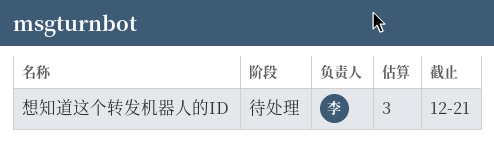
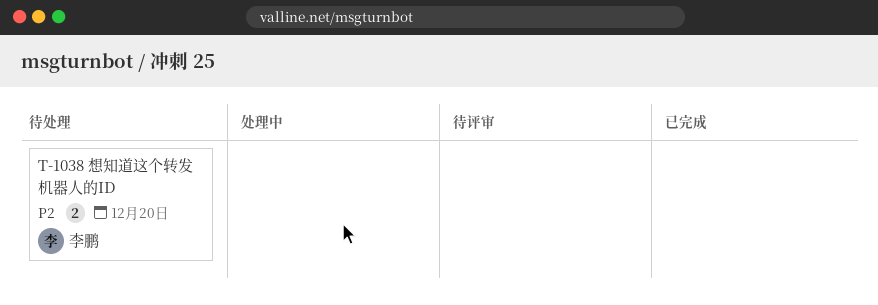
想知道这个转发机器人的ID, estimate: 3 -> 2
想知道这个转发机器人的ID, due: Dec 21 -> Dec 20

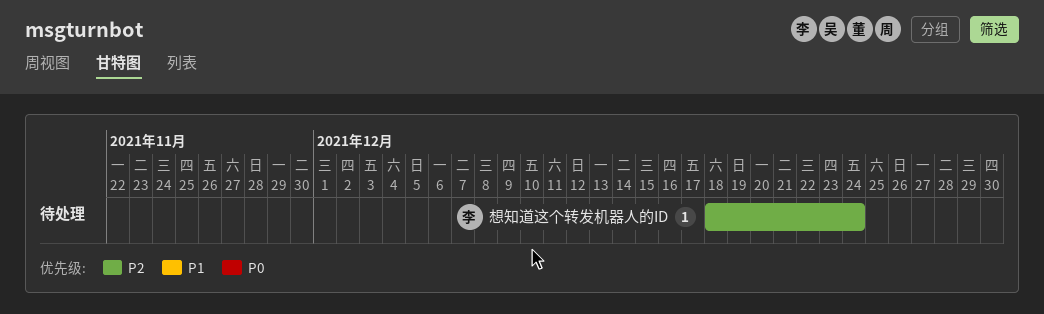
想知道这个转发机器人的ID, estimate: 2 -> 1
想知道这个转发机器人的ID, due: Dec 20 -> Dec 24

